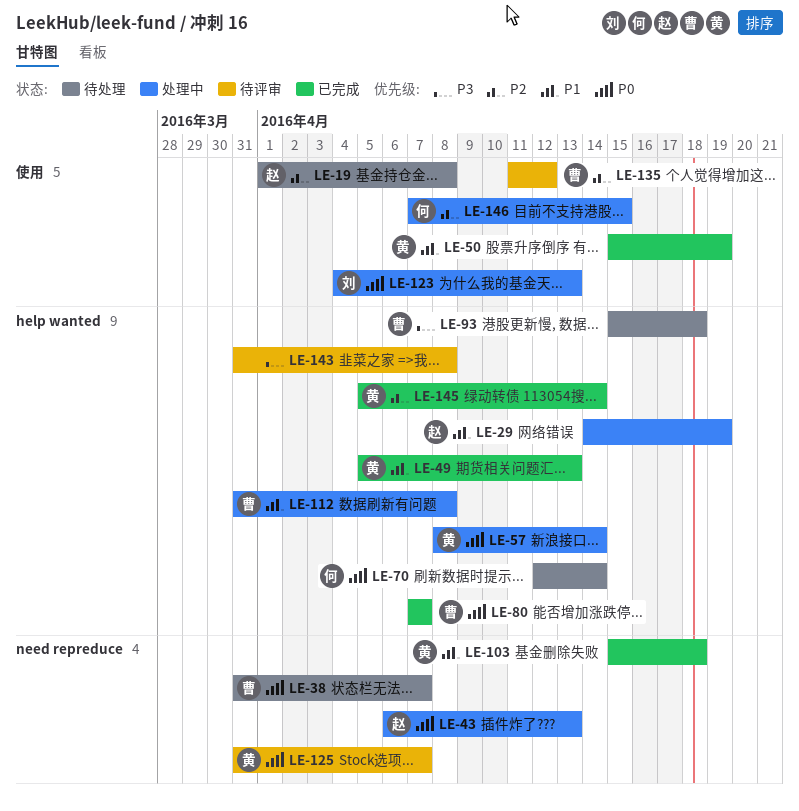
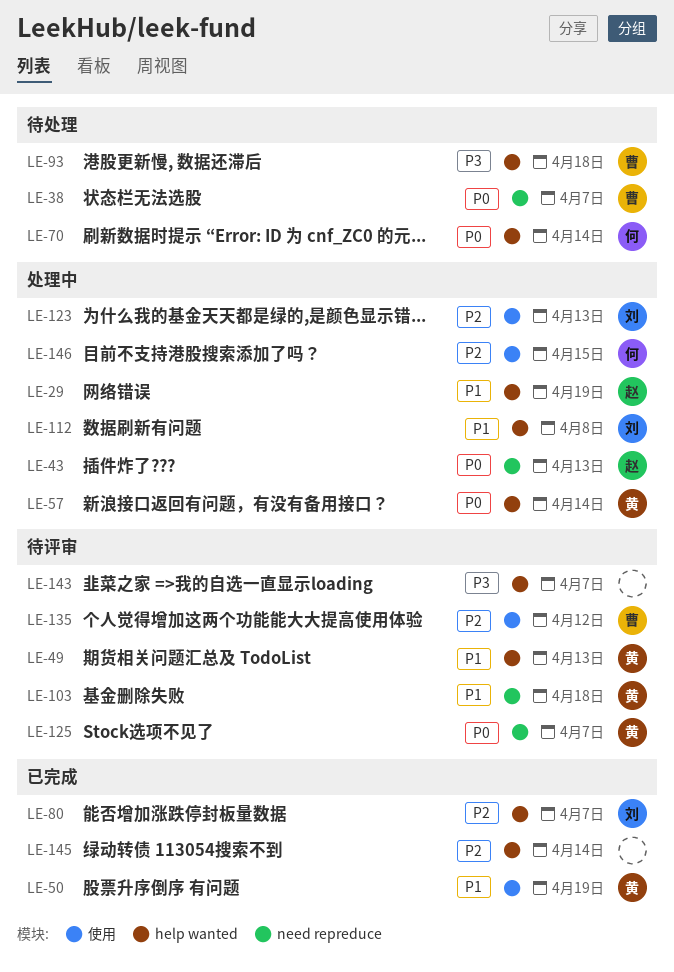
LE-19: present -> none
LE-49, status: 已完成 -> 待评审
LE-80, owner: 曹 -> 刘
LE-80, priority: P0 -> P2
LE-103, status: 已完成 -> 待评审
LE-112, owner: 曹 -> 刘
LE-123, priority: P0 -> P2
LE-143, due: Apr 8 -> Apr 7
LE-145, owner: 黄 -> none

